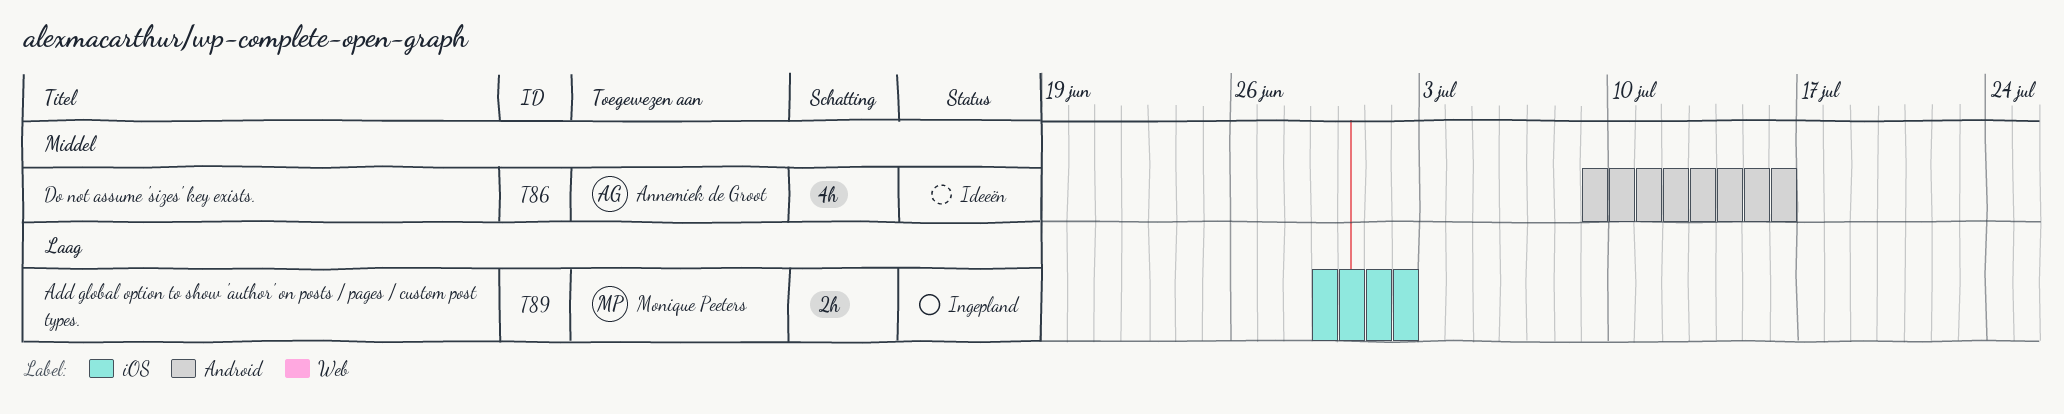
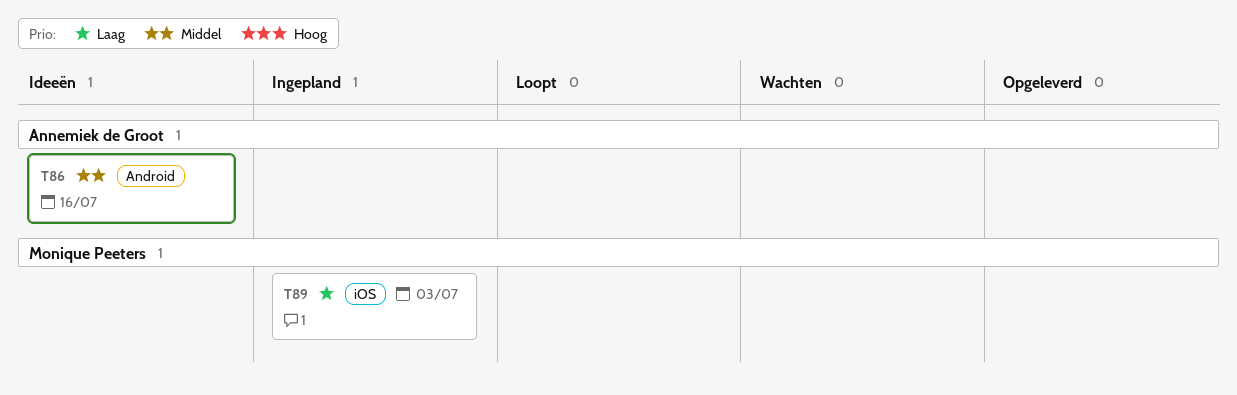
T89, due: Jul 2 -> Jul 3

